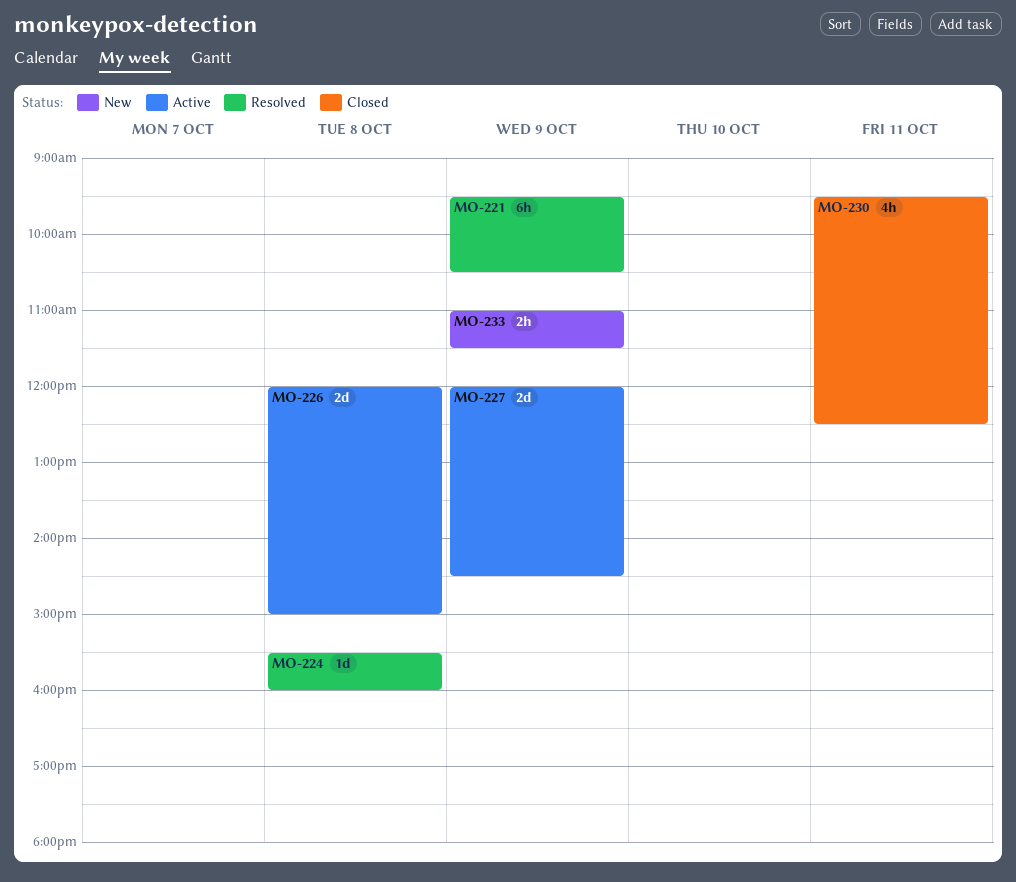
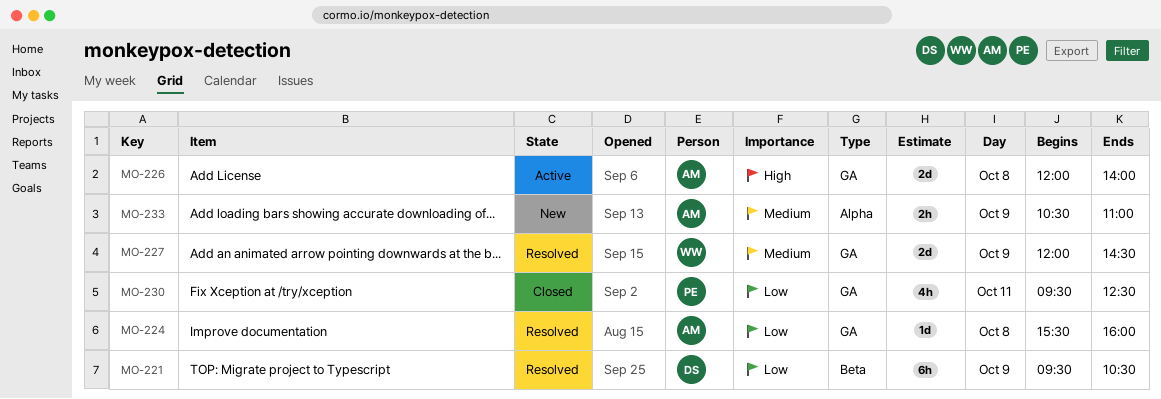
MO-226, ends: 15:00 -> 14:00
MO-227, status: Active -> Resolved
MO-233, begins: 11:00 -> 10:30
MO-233, ends: 11:30 -> 11:00

